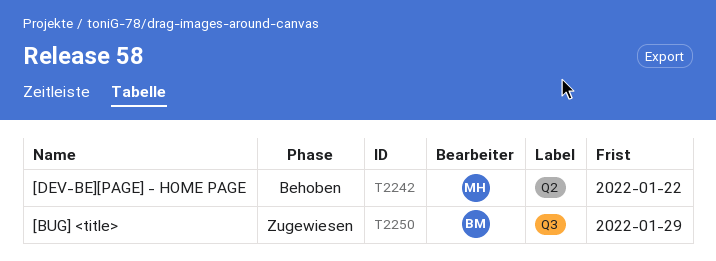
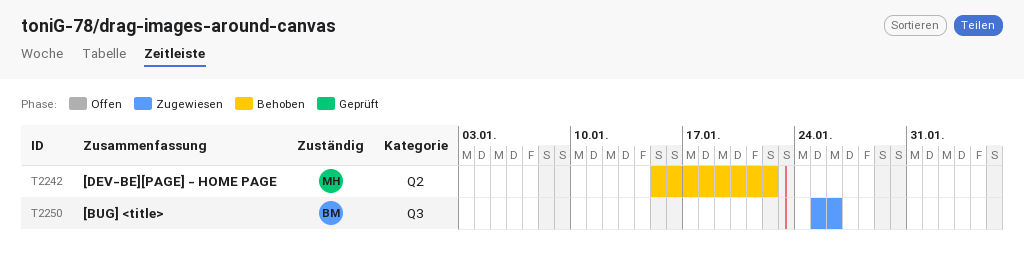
T2250, due: Jan 29 -> Jan 26

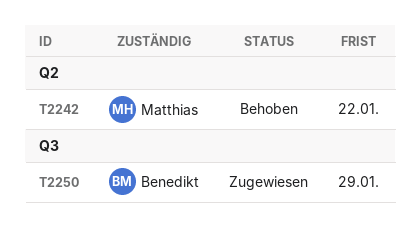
T2250, due: Jan 26 -> Jan 29

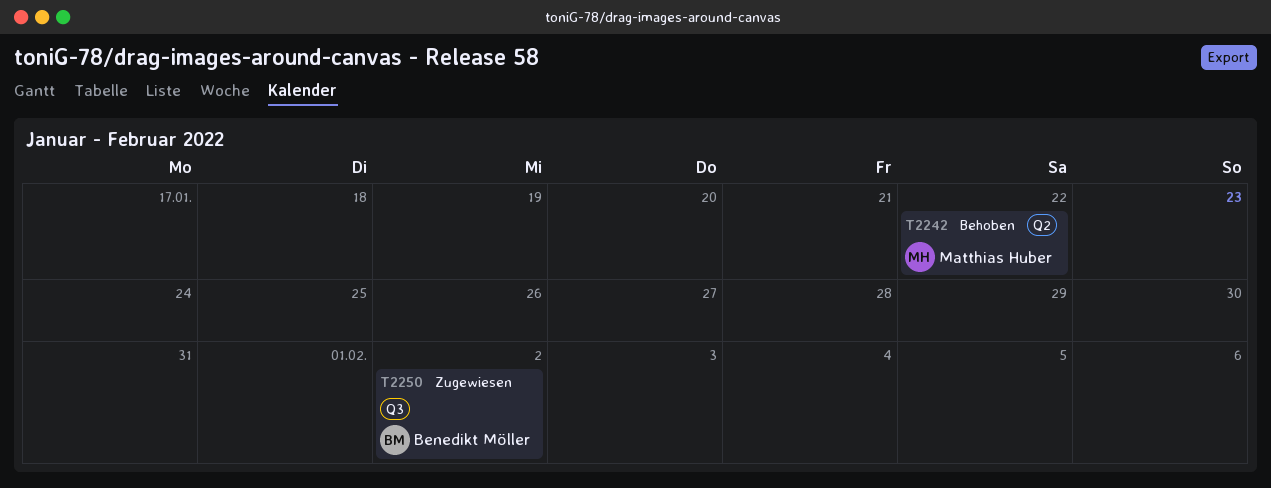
T2250, due: Jan 29 -> Feb 2

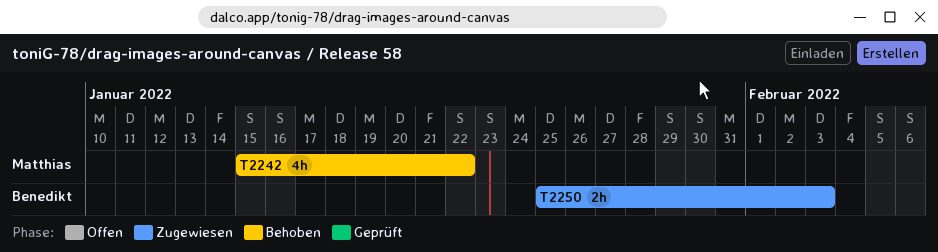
T2250, due: Feb 2 -> Feb 3

